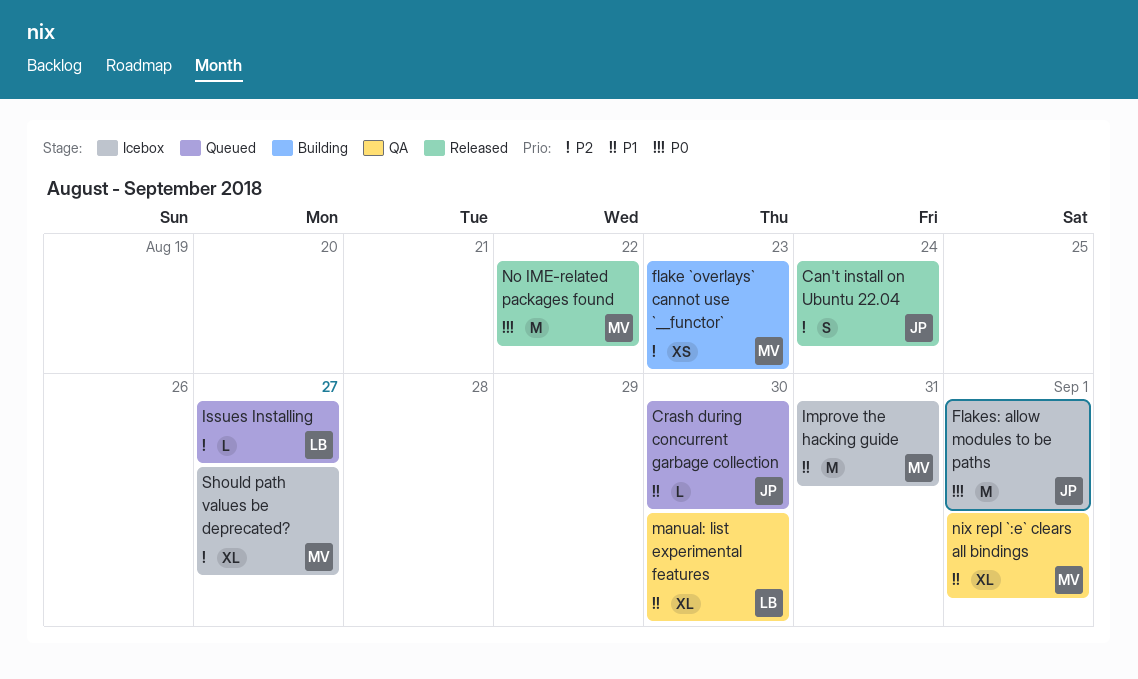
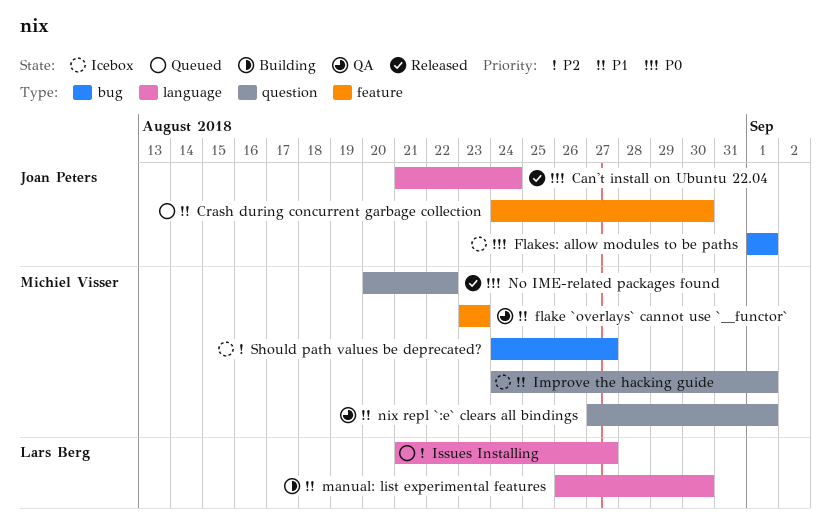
Can't install on Ubuntu 22.04, priority: P2 -> P0
flake `overlays` cannot use `__functor`, status: Building -> QA
flake `overlays` cannot use `__functor`, priority: P2 -> P1
Improve the hacking guide, due: Aug 31 -> Sep 1
manual: list experimental features, status: QA -> Building

